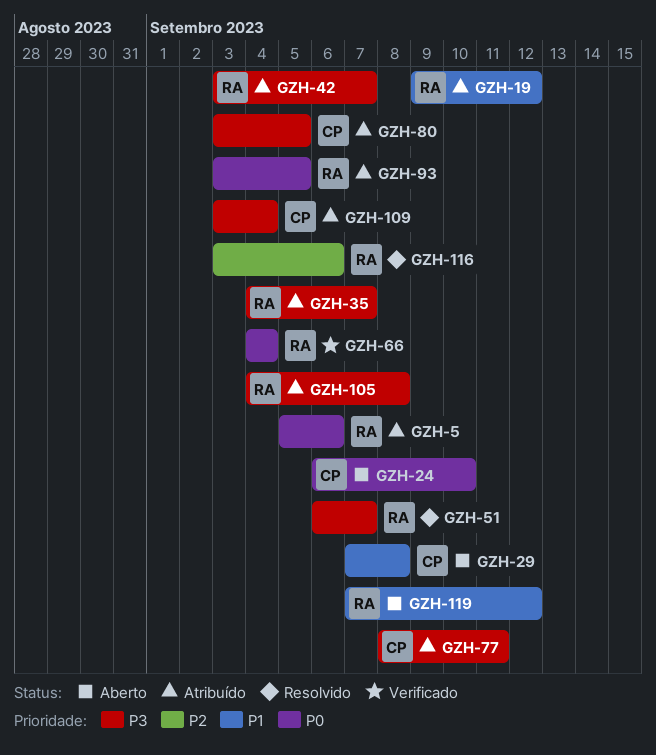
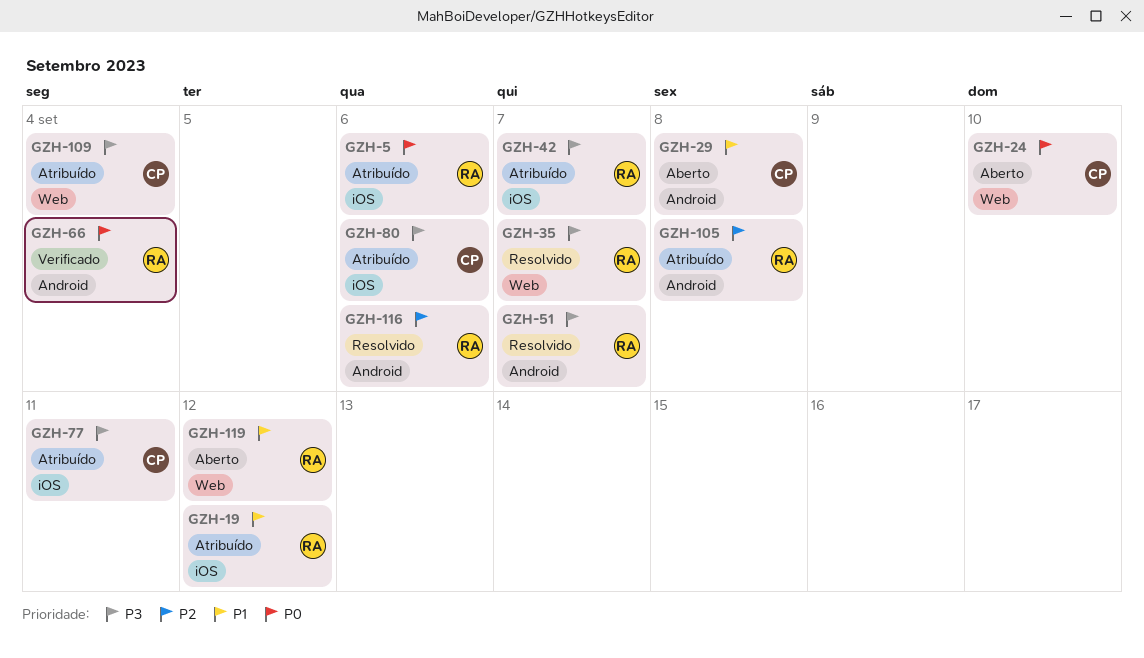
GZH-35, status: Atribuído -> Resolvido
GZH-80, due: Sep 5 -> Sep 6
GZH-93: present -> none
GZH-105, priority: P3 -> P2

